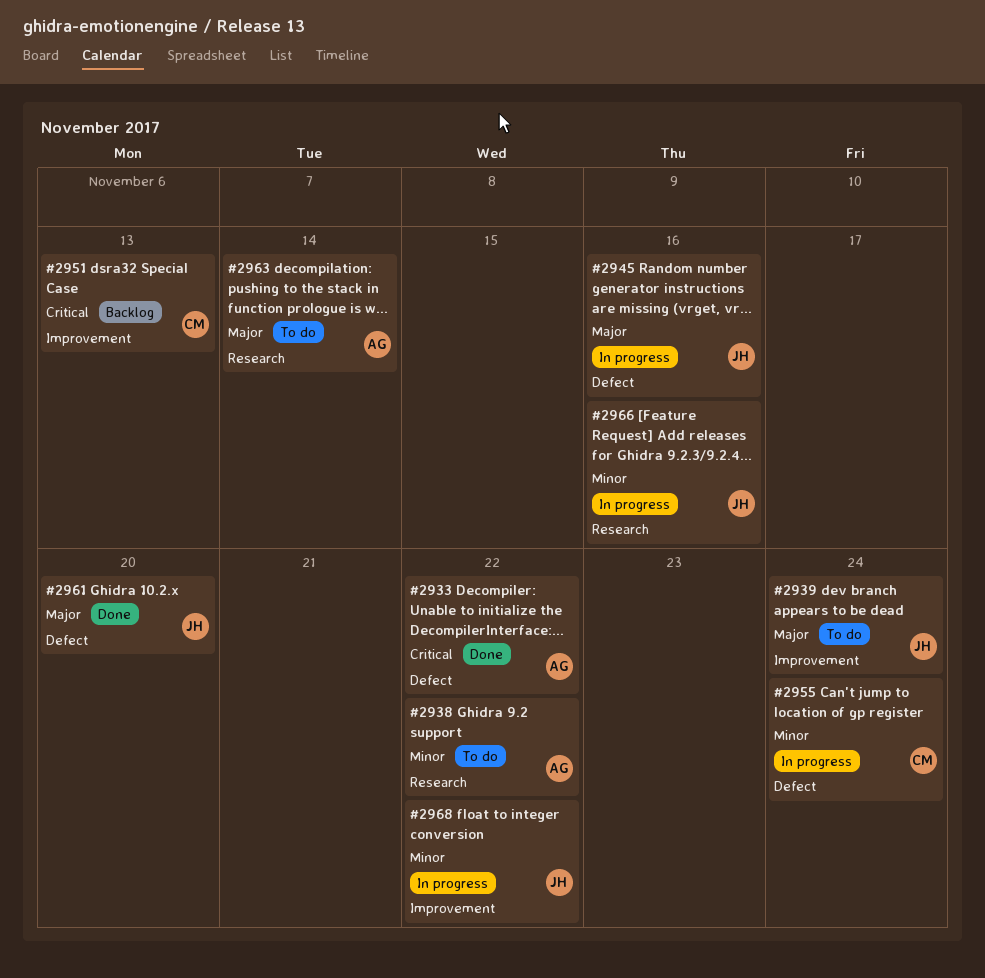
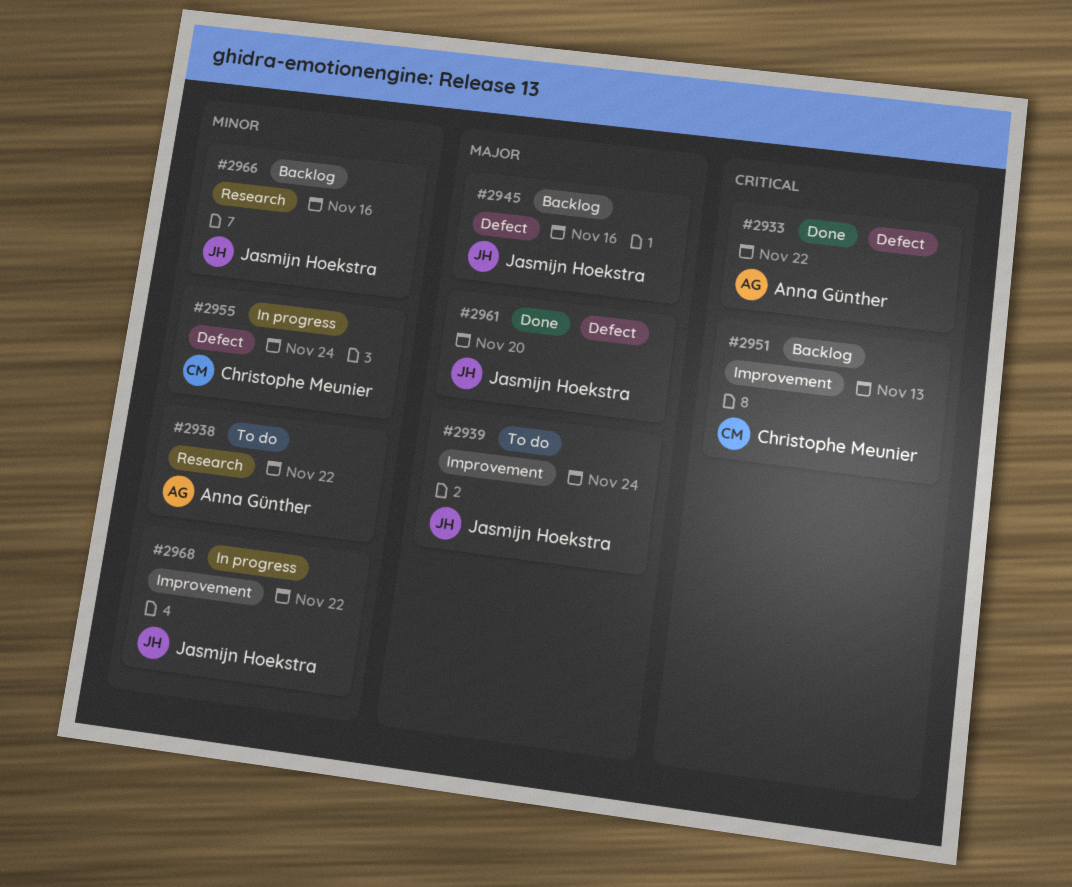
#2945, status: In progress -> Backlog
#2963: present -> none
#2966, status: In progress -> Backlog

